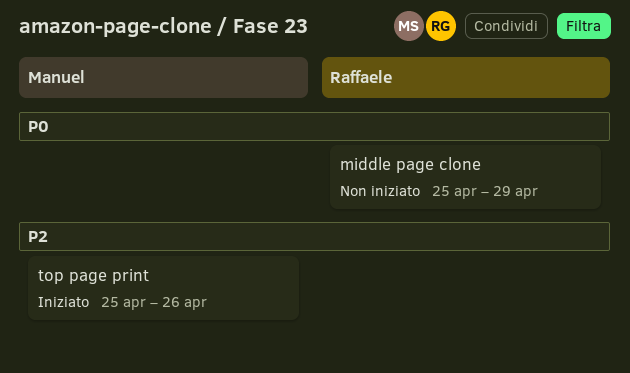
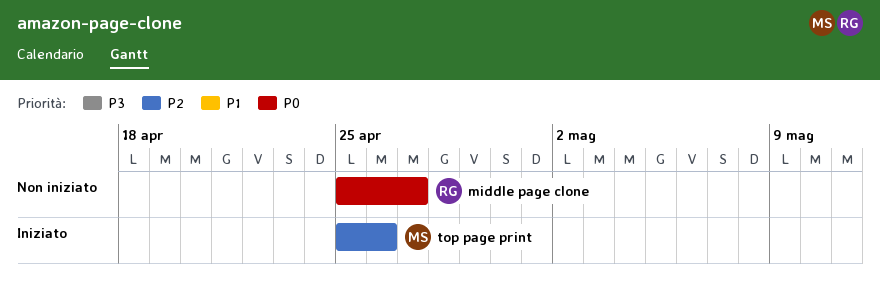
middle page clone, due: Apr 29 -> Apr 27

